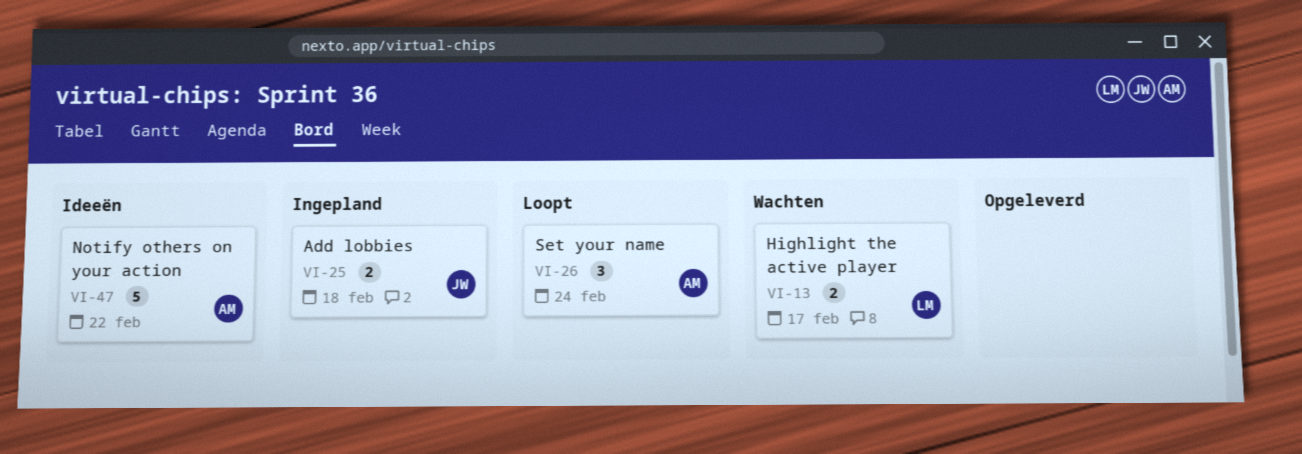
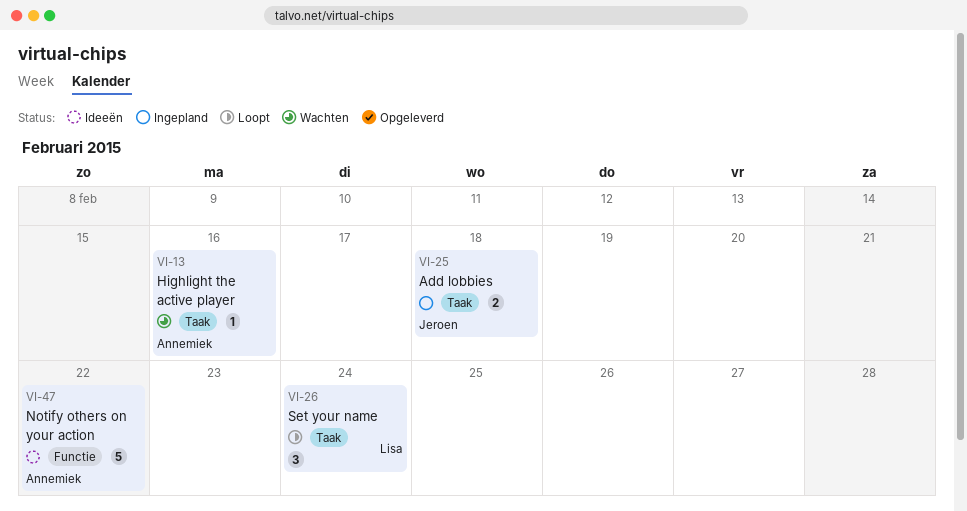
VI-13, owner: Lisa -> Annemiek
VI-13, estimate: 2 -> 1
VI-13, due: Feb 17 -> Feb 16
VI-26, owner: Annemiek -> Lisa

